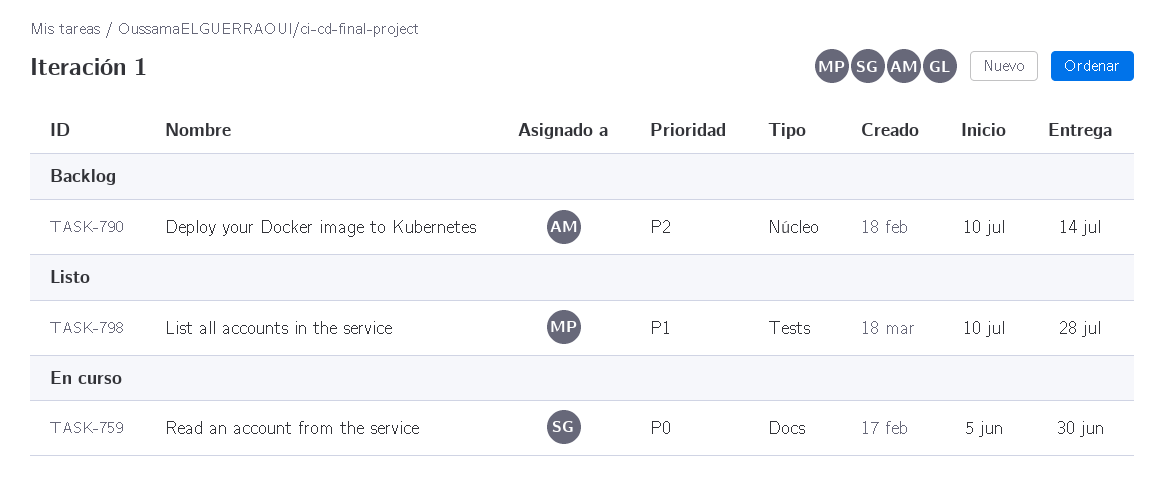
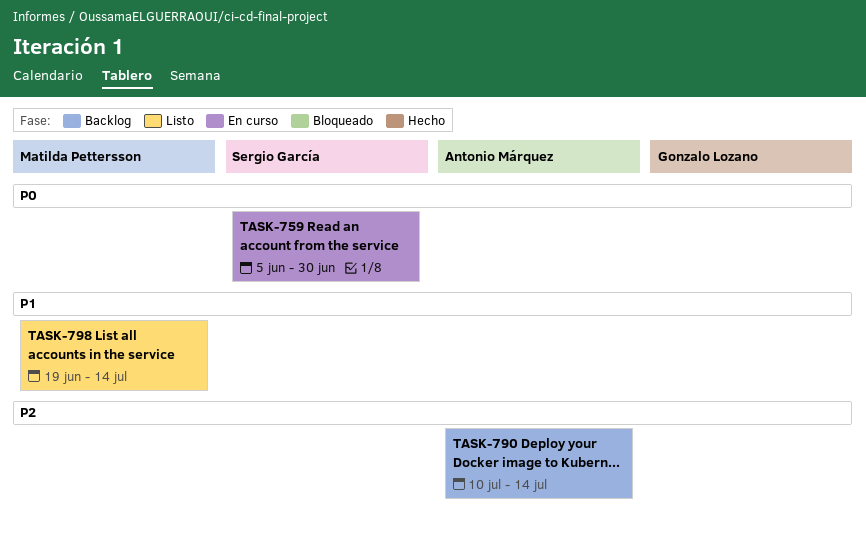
TASK-798, start: Jul 10 -> Jun 19
TASK-798, due: Jul 28 -> Jul 14

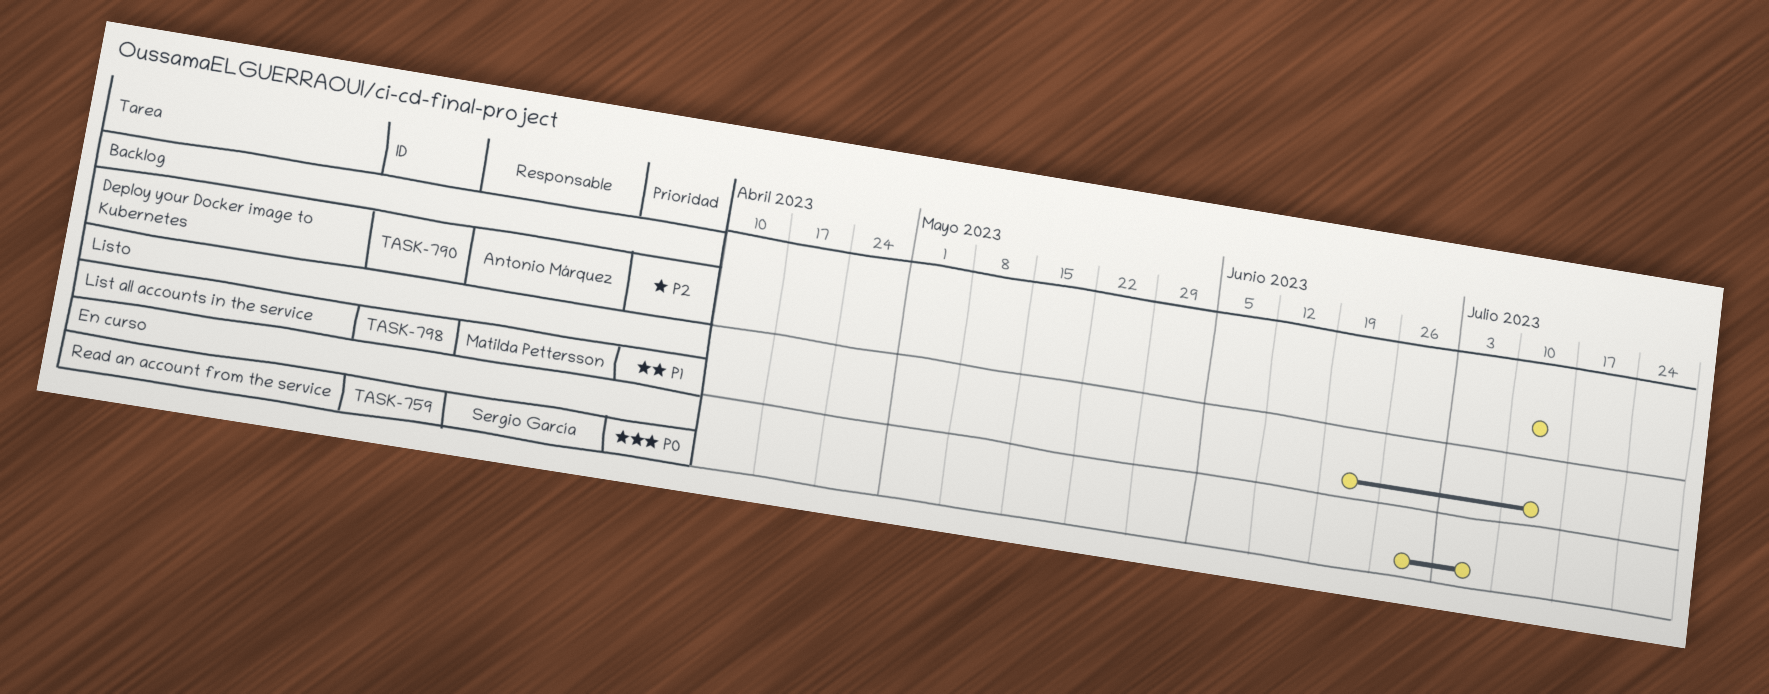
TASK-759, start: Jun 5 -> Jun 26
TASK-759, due: Jun 30 -> Jul 7

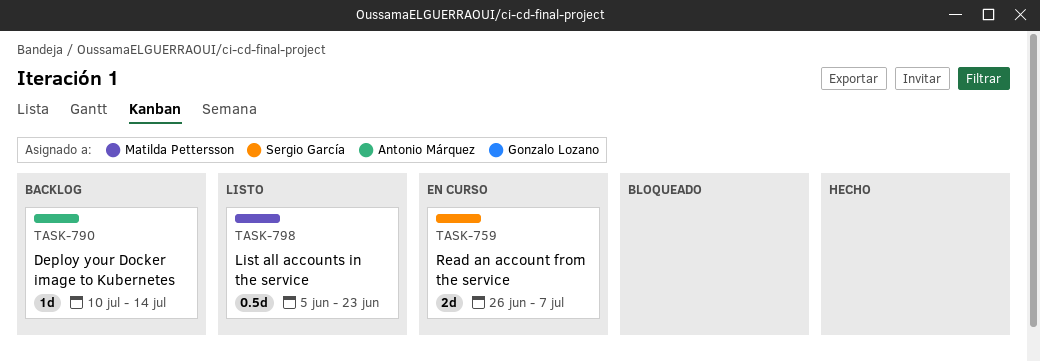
TASK-798, start: Jun 19 -> Jun 5
TASK-798, due: Jul 14 -> Jun 23

